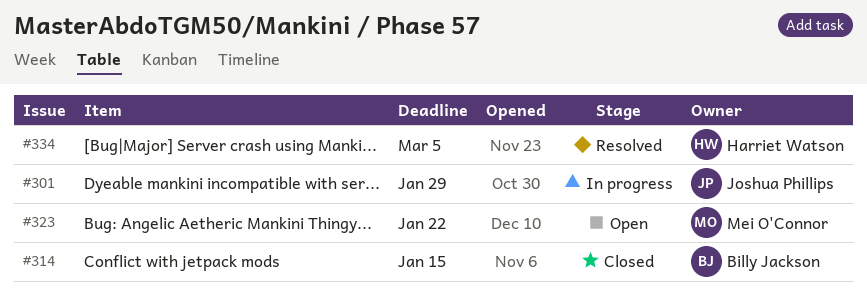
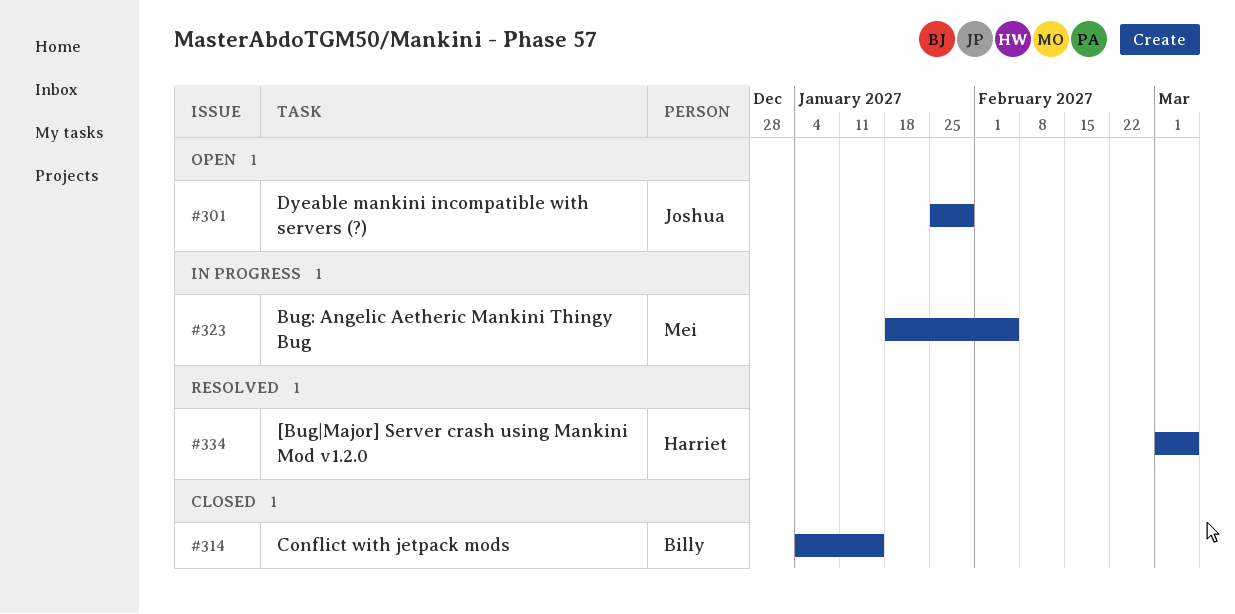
#301, status: In progress -> Open
#323, status: Open -> In progress
#323, due: Jan 22 -> Feb 5

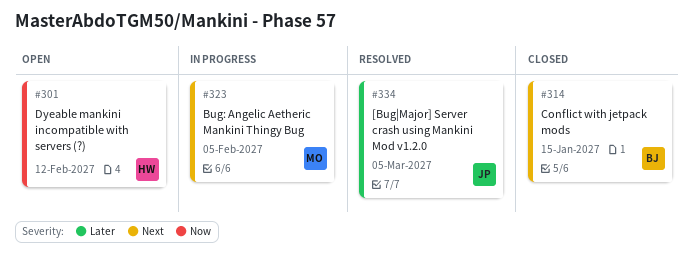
#301, owner: Joshua -> Harriet
#301, due: Jan 29 -> Feb 12
#334, owner: Harriet -> Joshua

